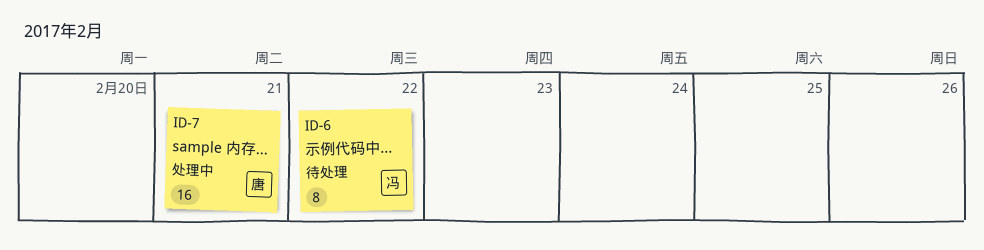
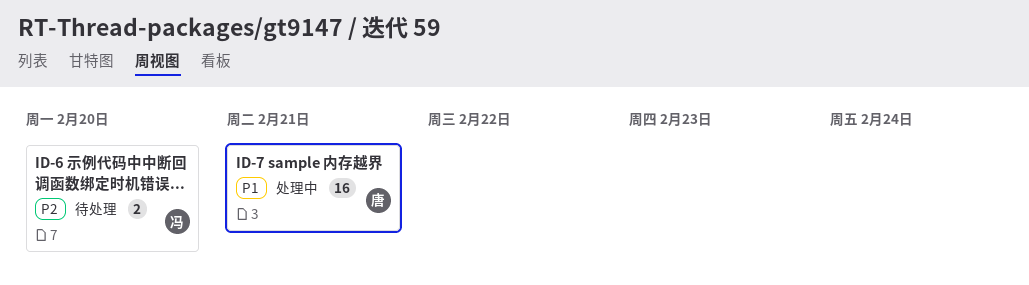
ID-6, estimate: 8 -> 2
ID-6, due: Feb 22 -> Feb 20

